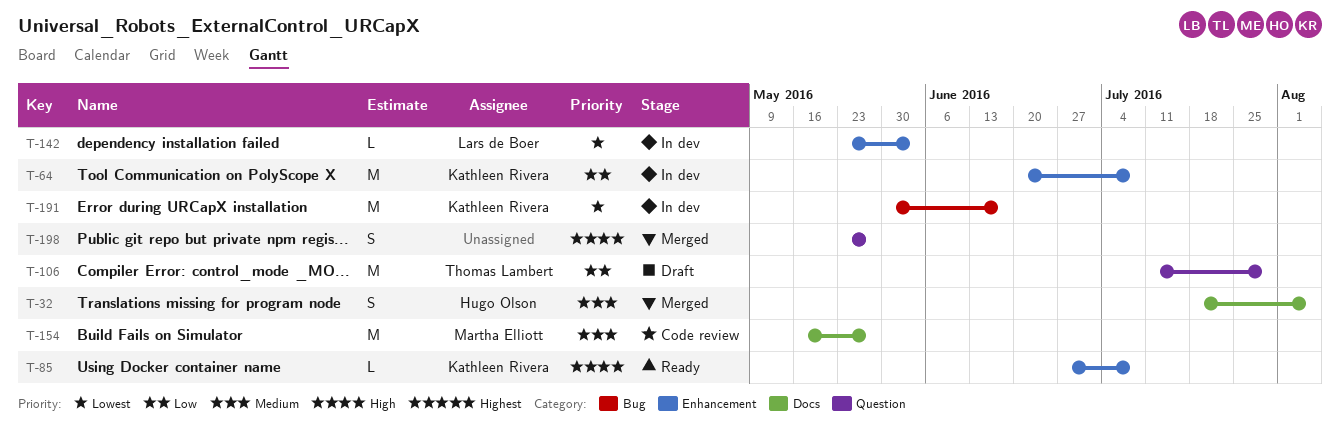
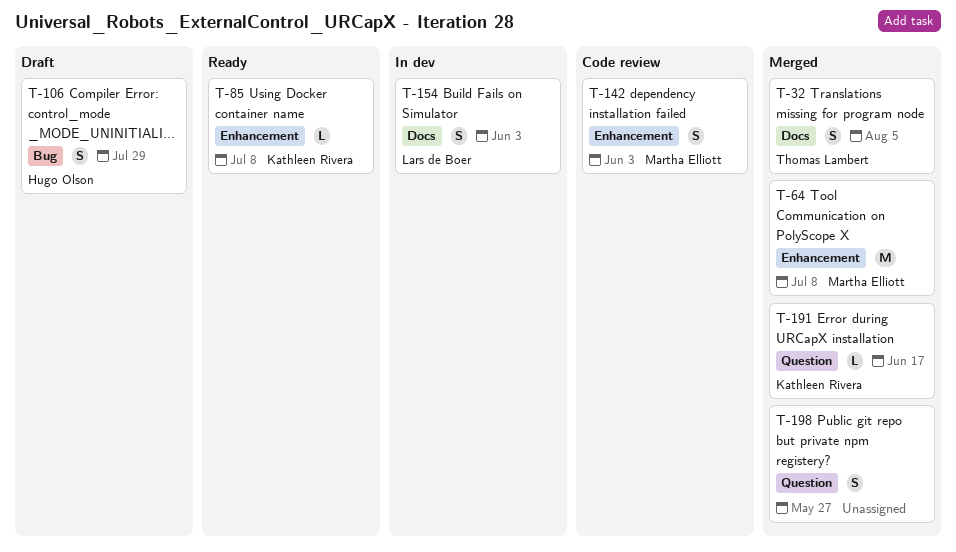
T-32, owner: Hugo Olson -> Thomas Lambert
T-64, status: In dev -> Merged
T-64, owner: Kathleen Rivera -> Martha Elliott
T-106, owner: Thomas Lambert -> Hugo Olson
T-106, label: Question -> Bug
T-106, estimate: M -> S
T-142, status: In dev -> Code review
T-142, owner: Lars de Boer -> Martha Elliott
T-142, estimate: L -> S
T-154, status: Code review -> In dev
T-154, owner: Martha Elliott -> Lars de Boer
T-154, estimate: M -> S
T-154, due: May 27 -> Jun 3
T-191, status: In dev -> Merged
T-191, label: Bug -> Question
T-191, estimate: M -> L

